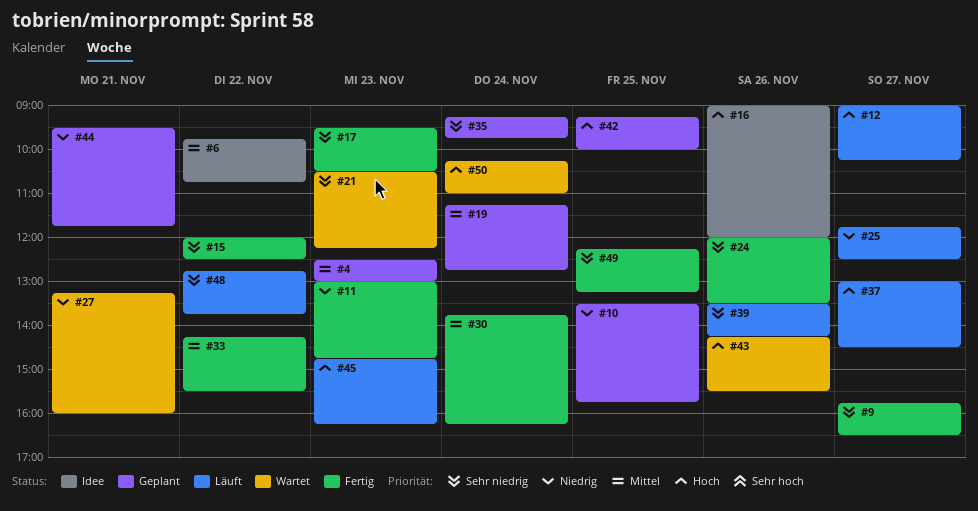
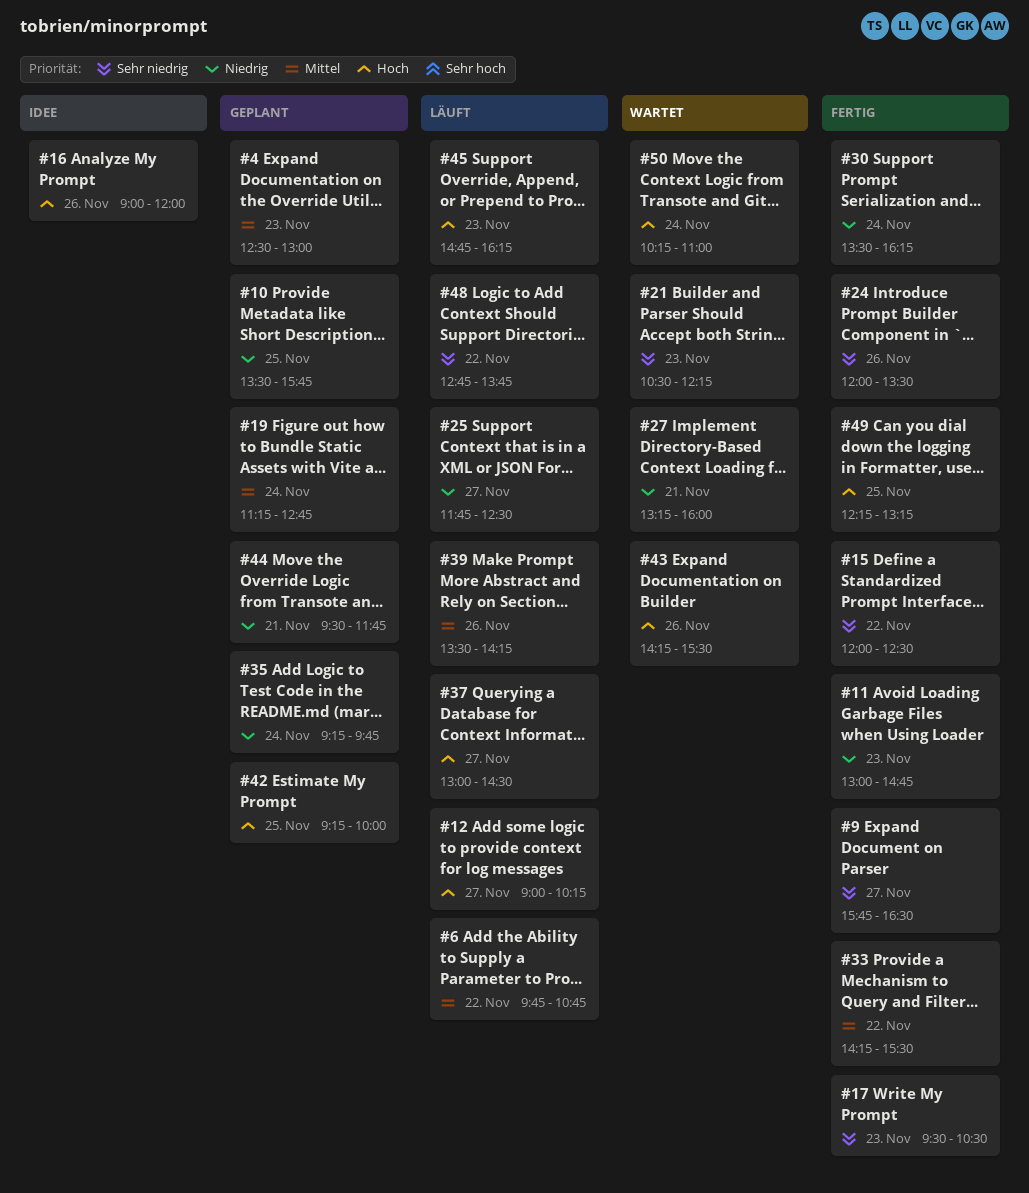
#6, status: Idee -> Läuft
#30, priority: Mittel -> Niedrig
#30, begins: 13:45 -> 13:30
#35, priority: Sehr niedrig -> Niedrig
#39, priority: Sehr niedrig -> Mittel
#49, priority: Sehr niedrig -> Hoch

